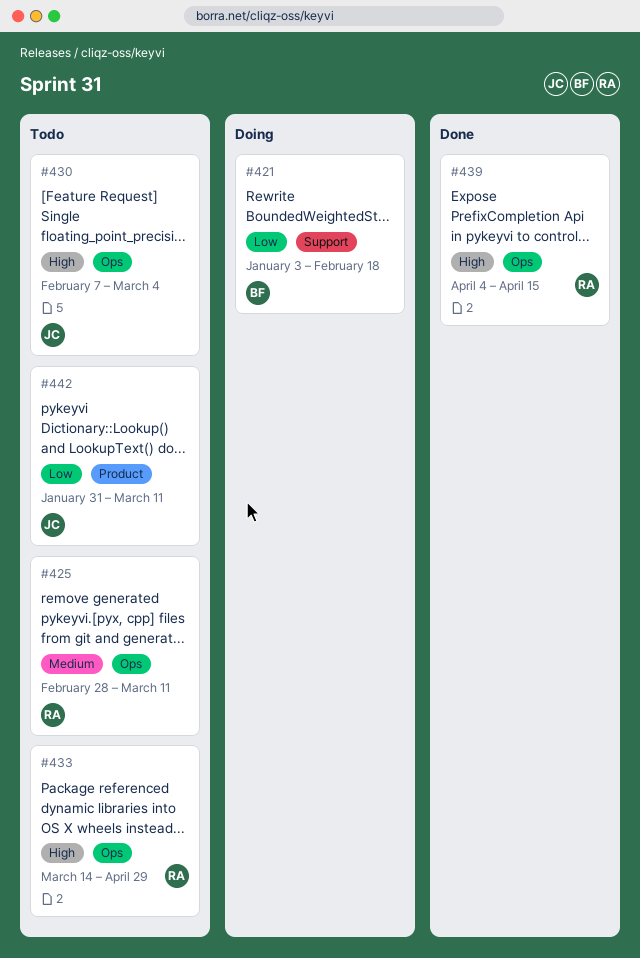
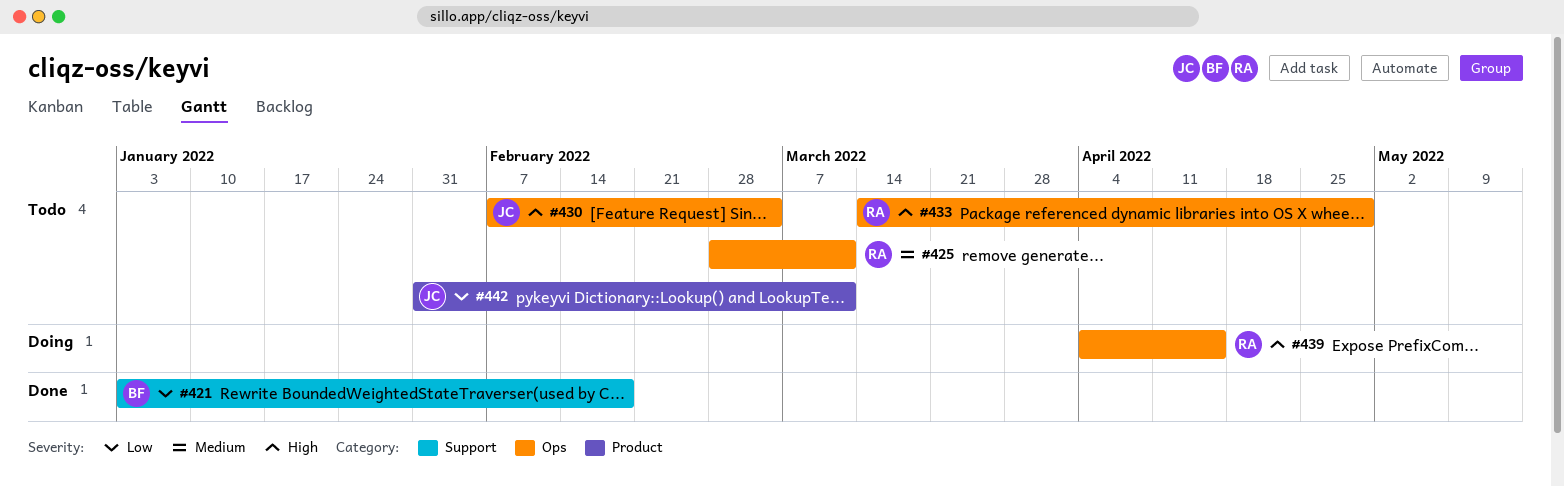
#421, status: Doing -> Done
#439, status: Done -> Doing

